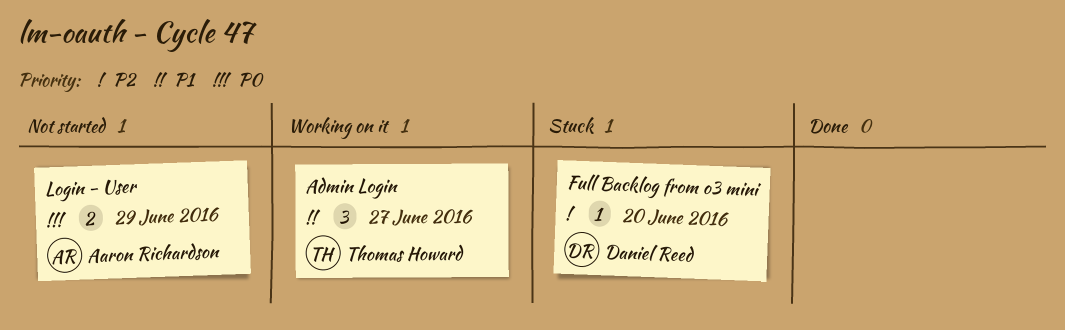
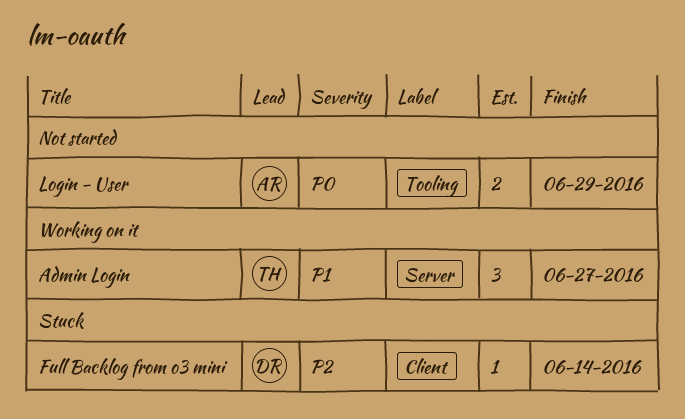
Full Backlog from o3 mini, due: Jun 20 -> Jun 14

